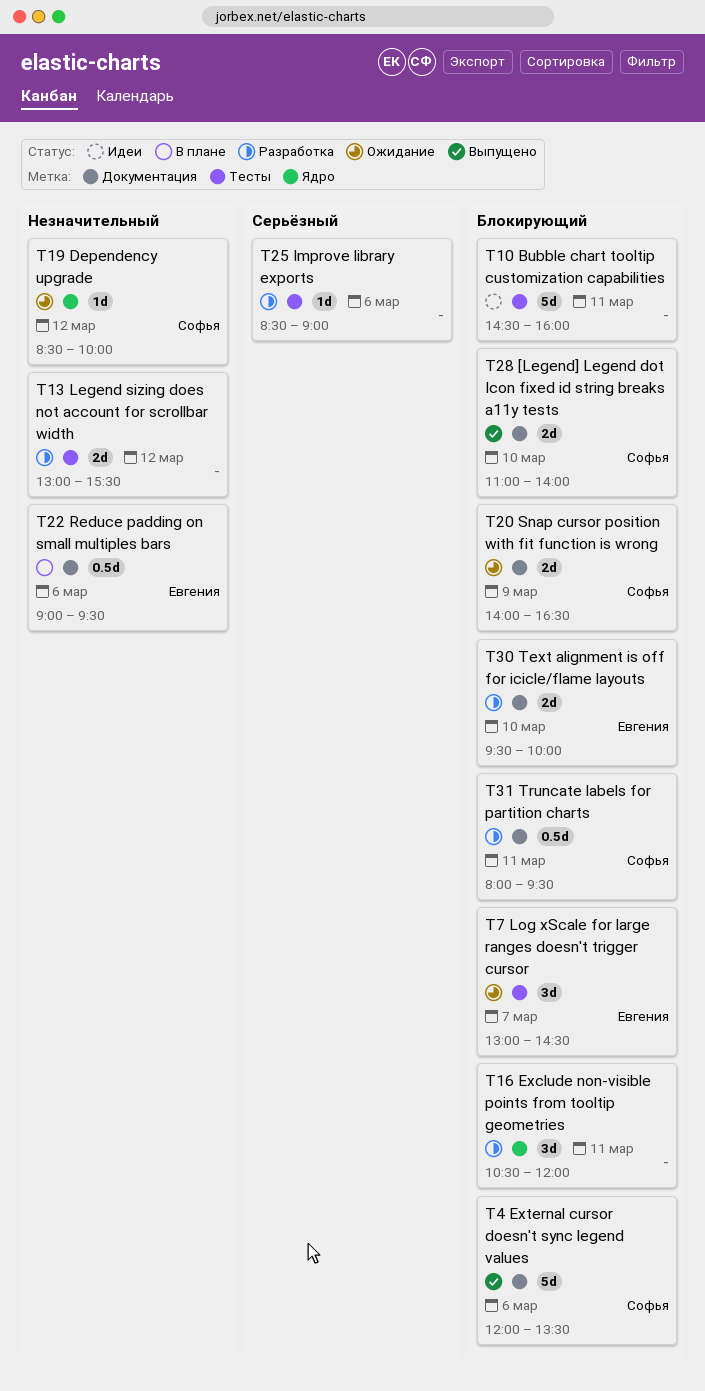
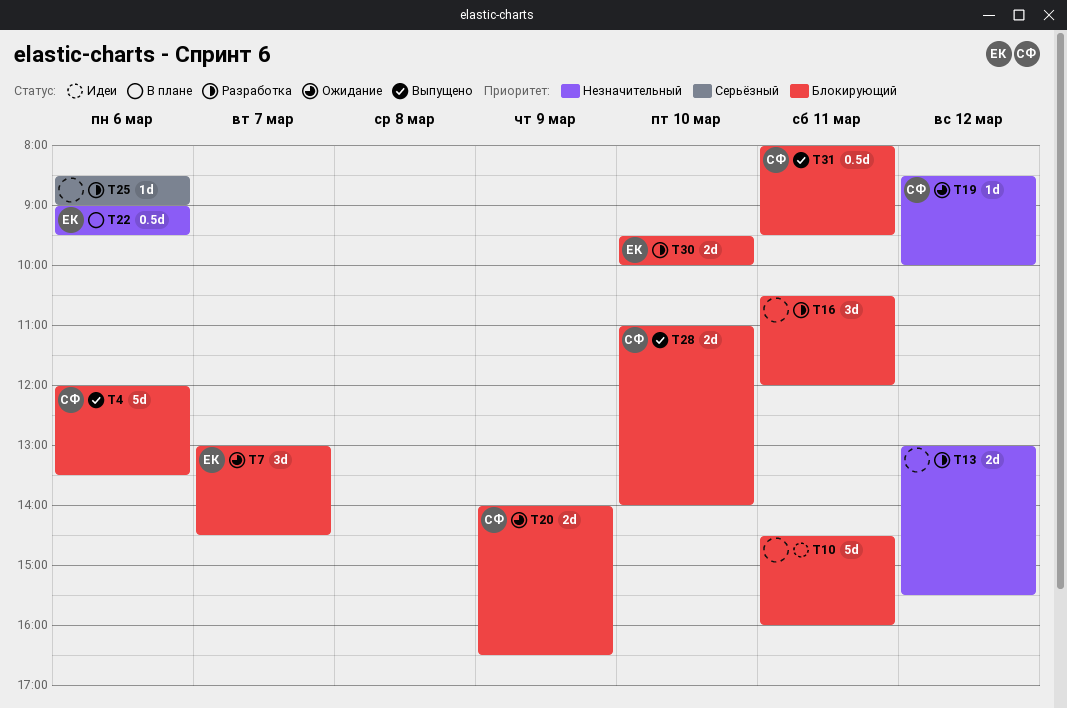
T31, status: Разработка -> Выпущено

